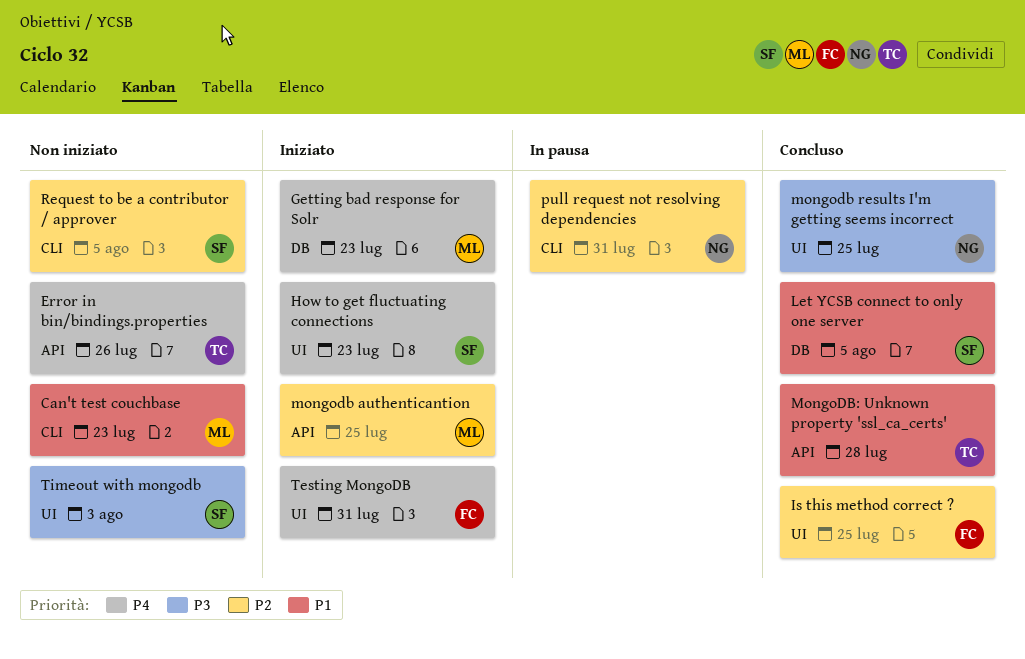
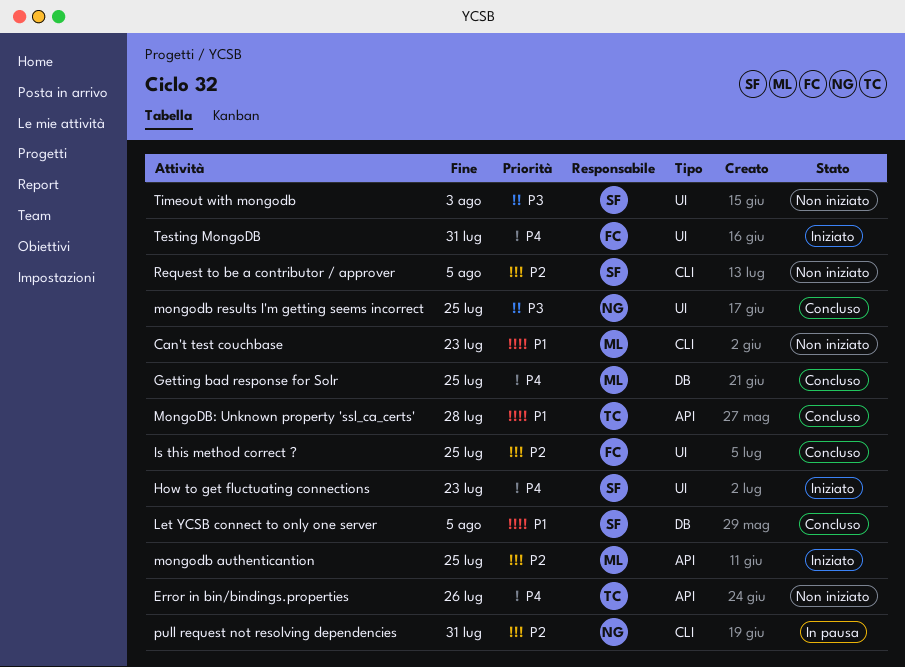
Getting bad response for Solr, status: Iniziato -> Concluso
Getting bad response for Solr, due: Jul 23 -> Jul 25

